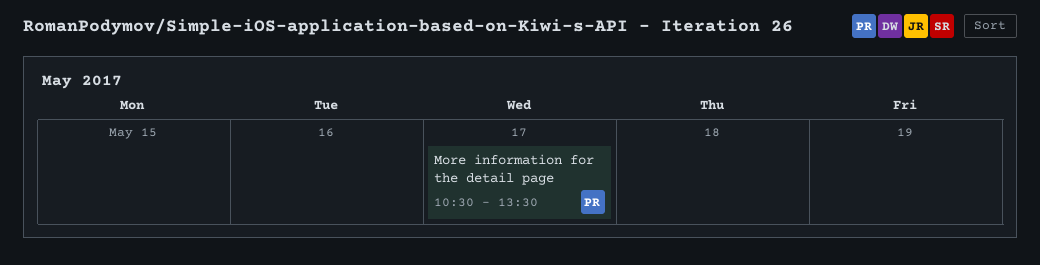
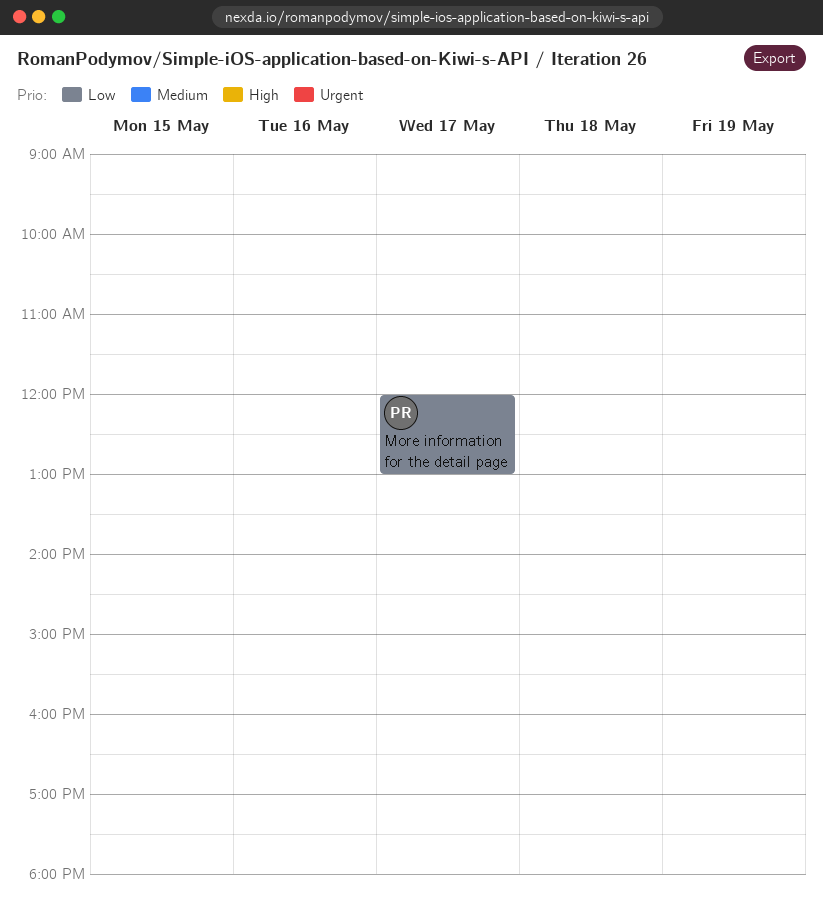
More information for the detail page, begins: 10:30 -> 12:00
More information for the detail page, ends: 13:30 -> 13:00

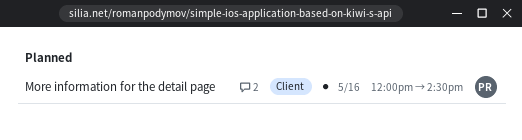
More information for the detail page, day: May 17 -> May 16
More information for the detail page, ends: 13:00 -> 14:30

